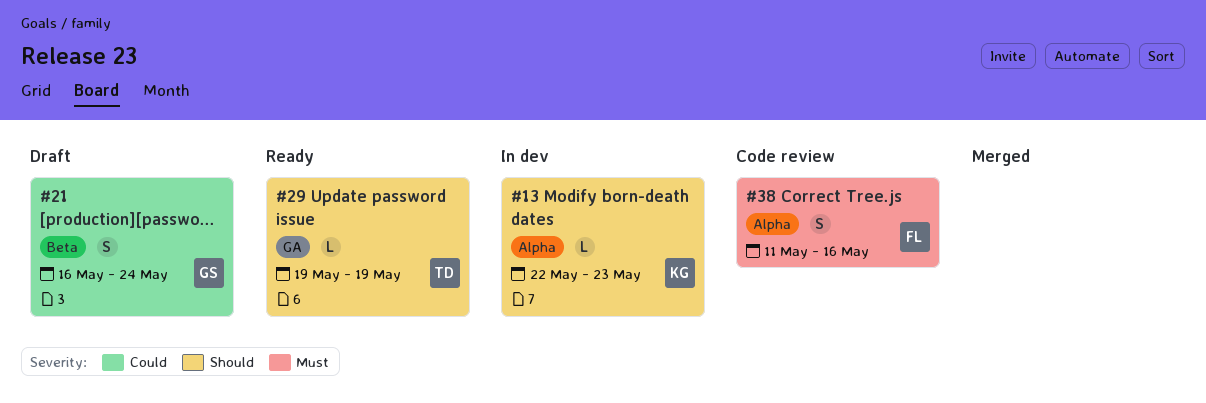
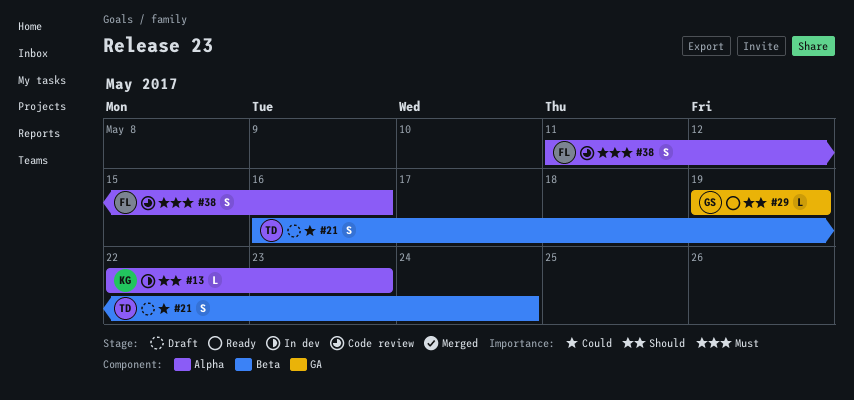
#21, owner: GS -> TD
#29, owner: TD -> GS

